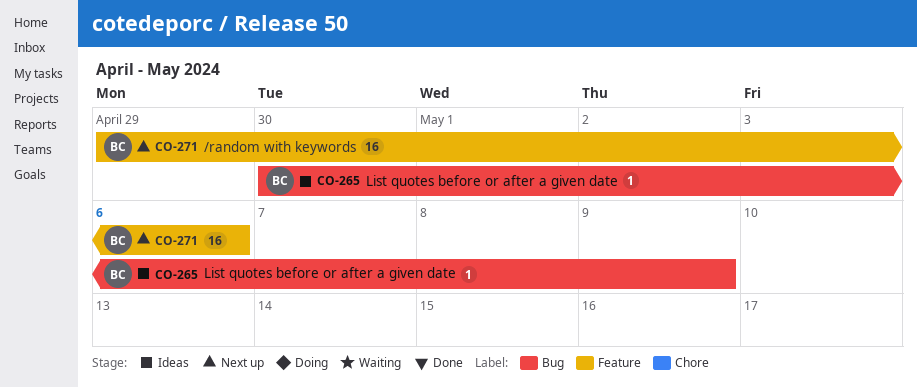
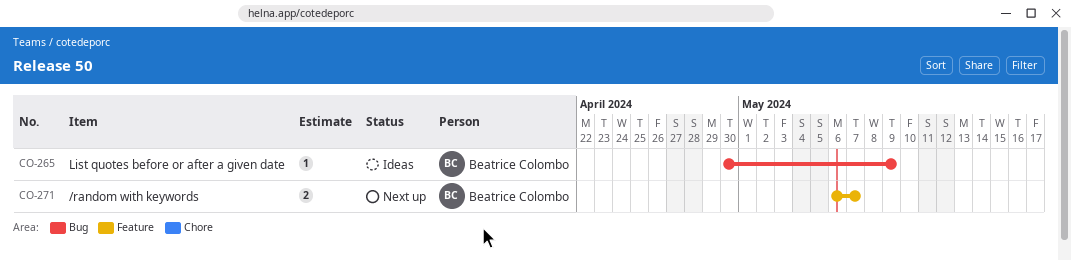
CO-271, estimate: 16 -> 2
CO-271, start: Apr 29 -> May 6
CO-271, due: May 6 -> May 7

